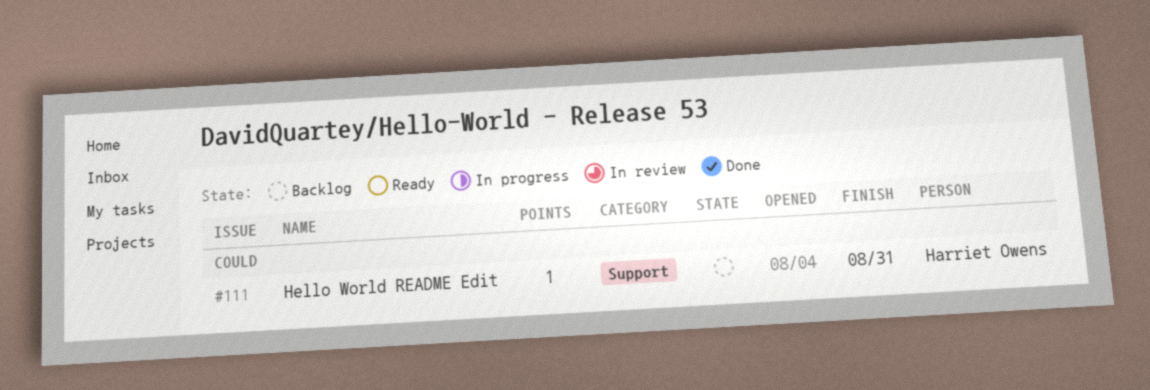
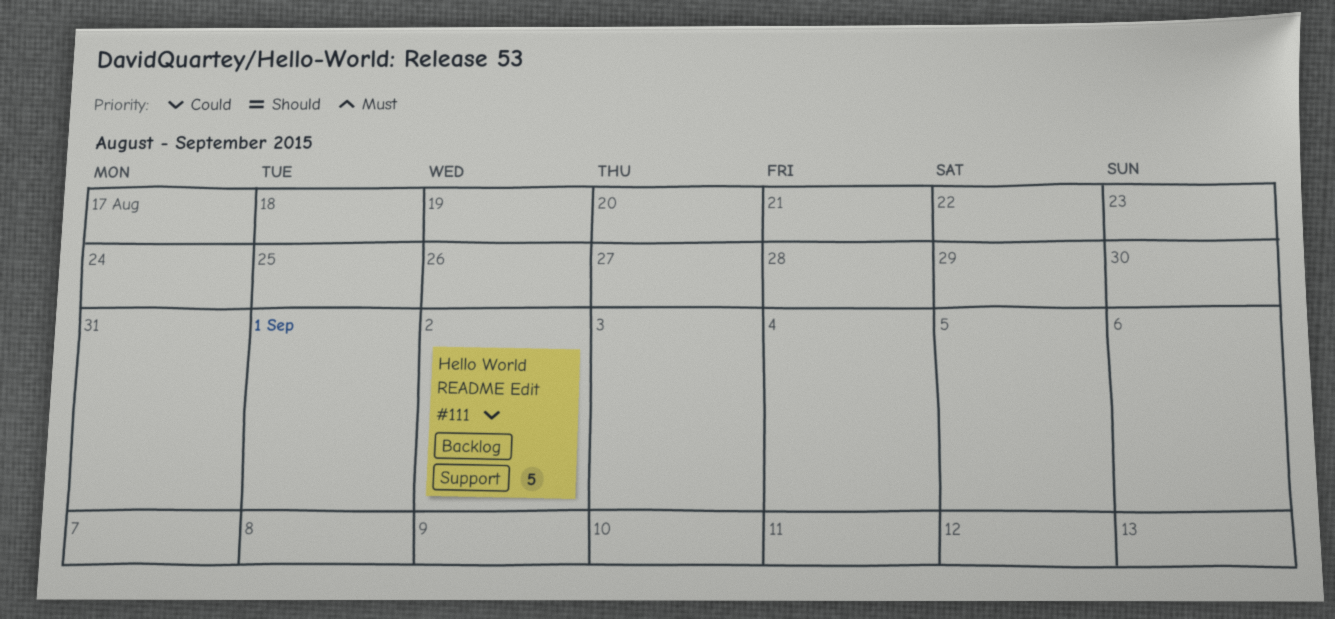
#111, estimate: 1 -> 5
#111, due: Aug 31 -> Sep 2

